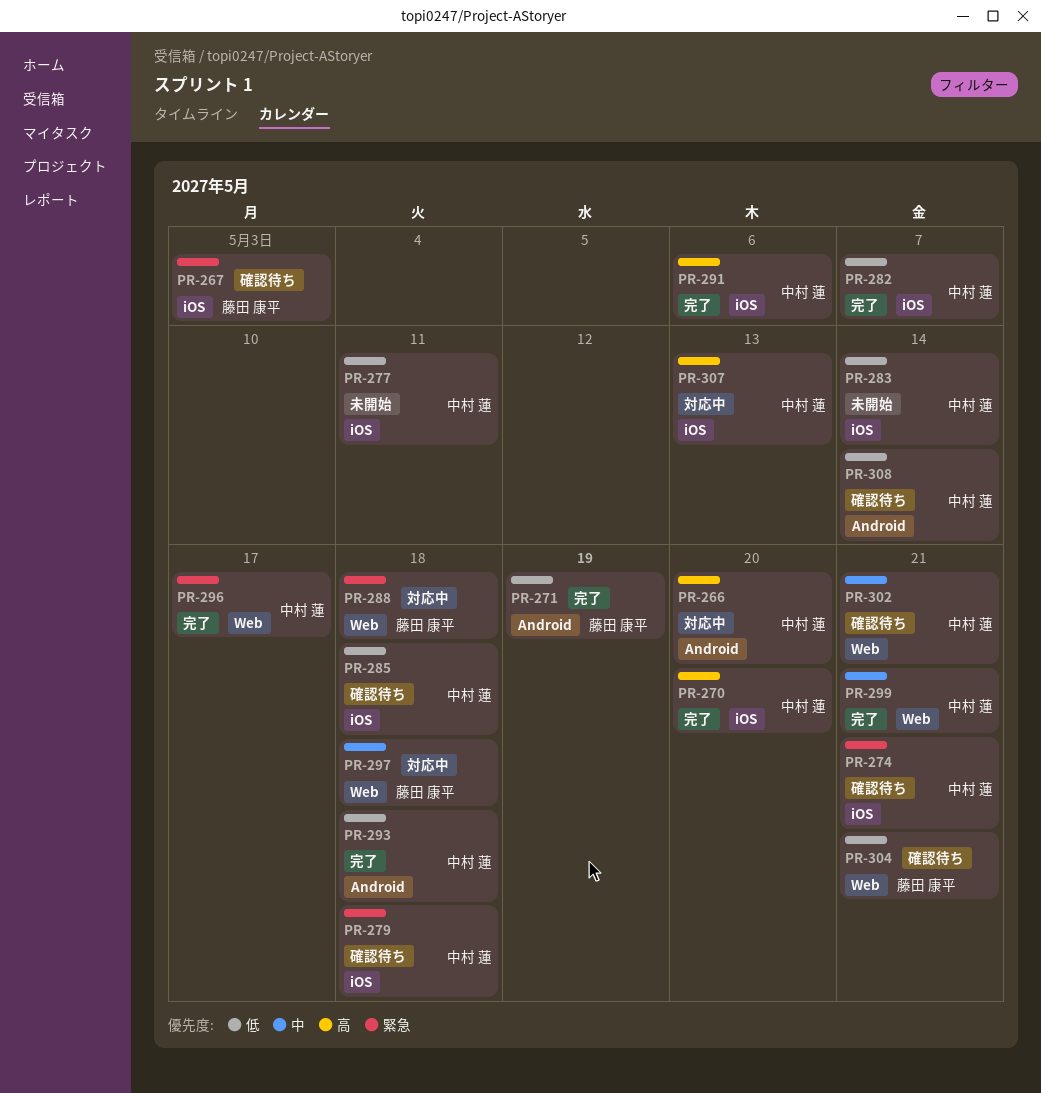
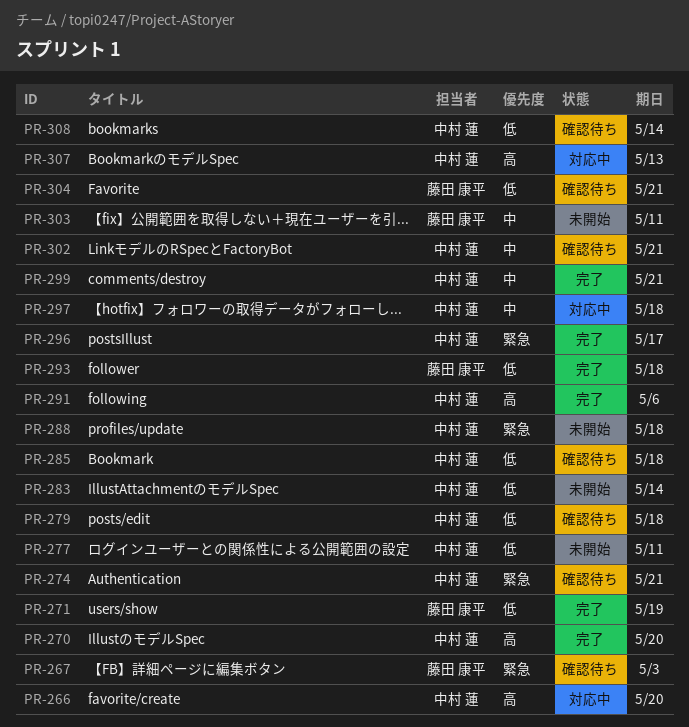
PR-279, priority: 緊急 -> 低
PR-282: present -> none
PR-288, status: 対応中 -> 未開始
PR-288, owner: 藤田 康平 -> 中村 蓮
PR-293, owner: 中村 蓮 -> 藤田 康平
PR-297, owner: 藤田 康平 -> 中村 蓮
PR-303: none -> present

